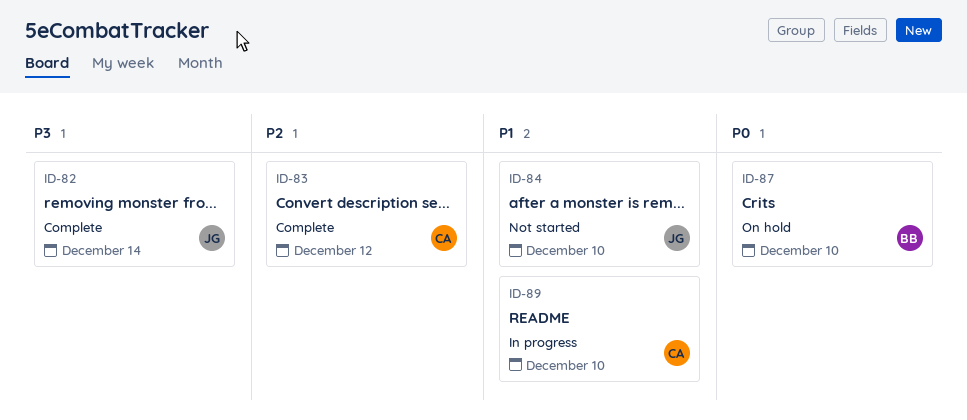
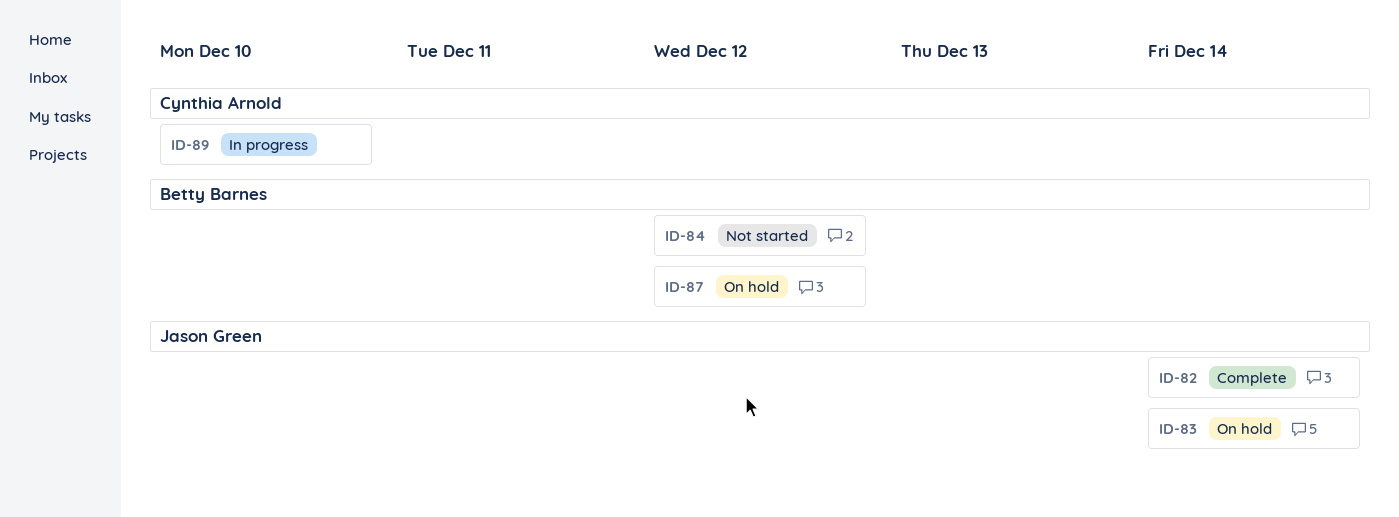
ID-83, status: Complete -> On hold
ID-83, owner: Cynthia Arnold -> Jason Green
ID-83, due: Dec 12 -> Dec 14
ID-84, owner: Jason Green -> Betty Barnes
ID-84, due: Dec 10 -> Dec 12
ID-87, due: Dec 10 -> Dec 12

